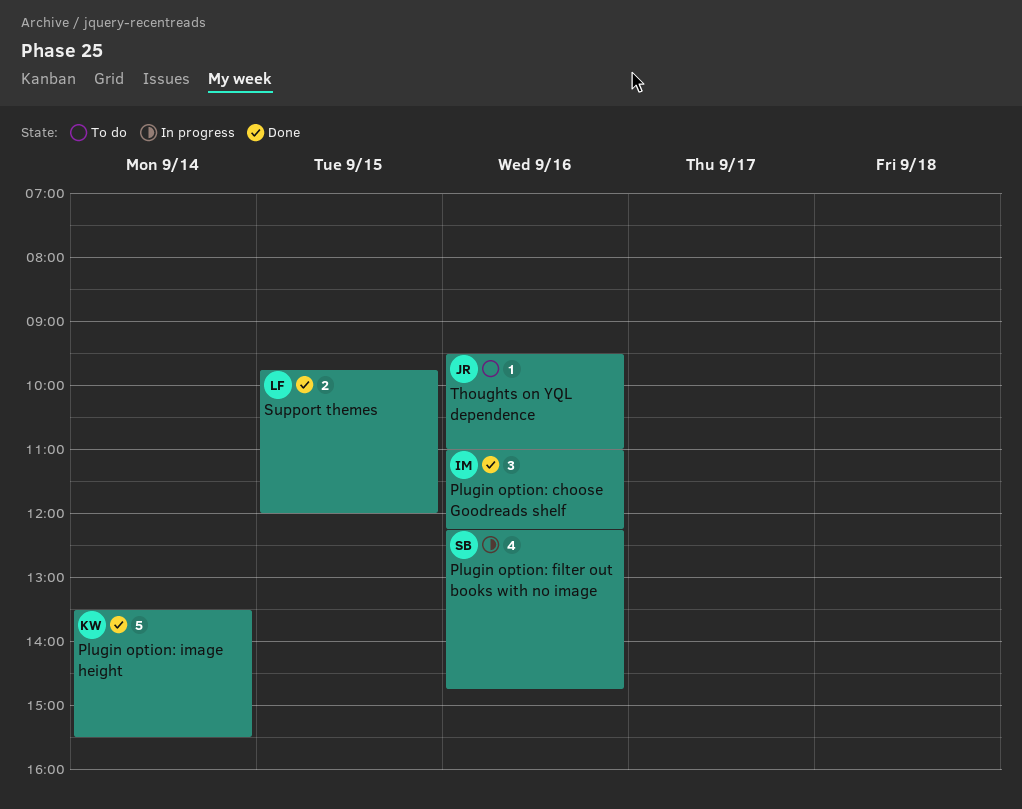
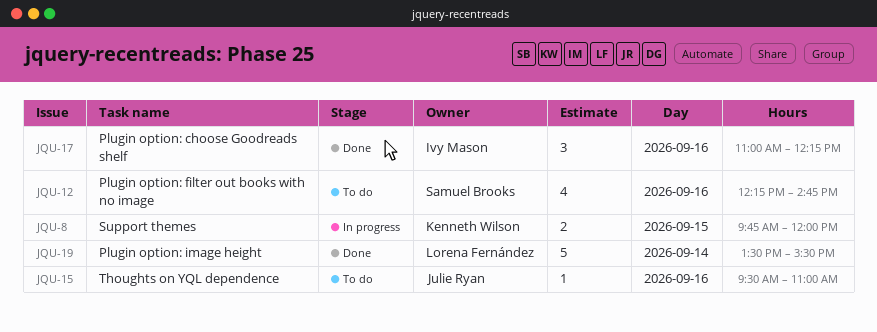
Plugin option: filter out books with no image, status: In progress -> To do
Plugin option: image height, owner: Kenneth Wilson -> Lorena Fernández
Support themes, status: Done -> In progress
Support themes, owner: Lorena Fernández -> Kenneth Wilson

